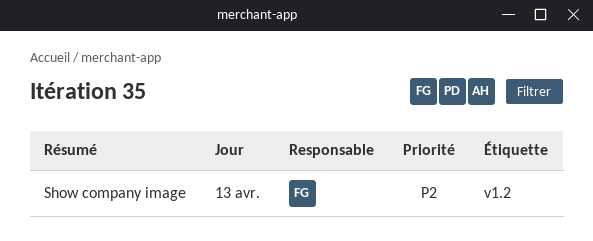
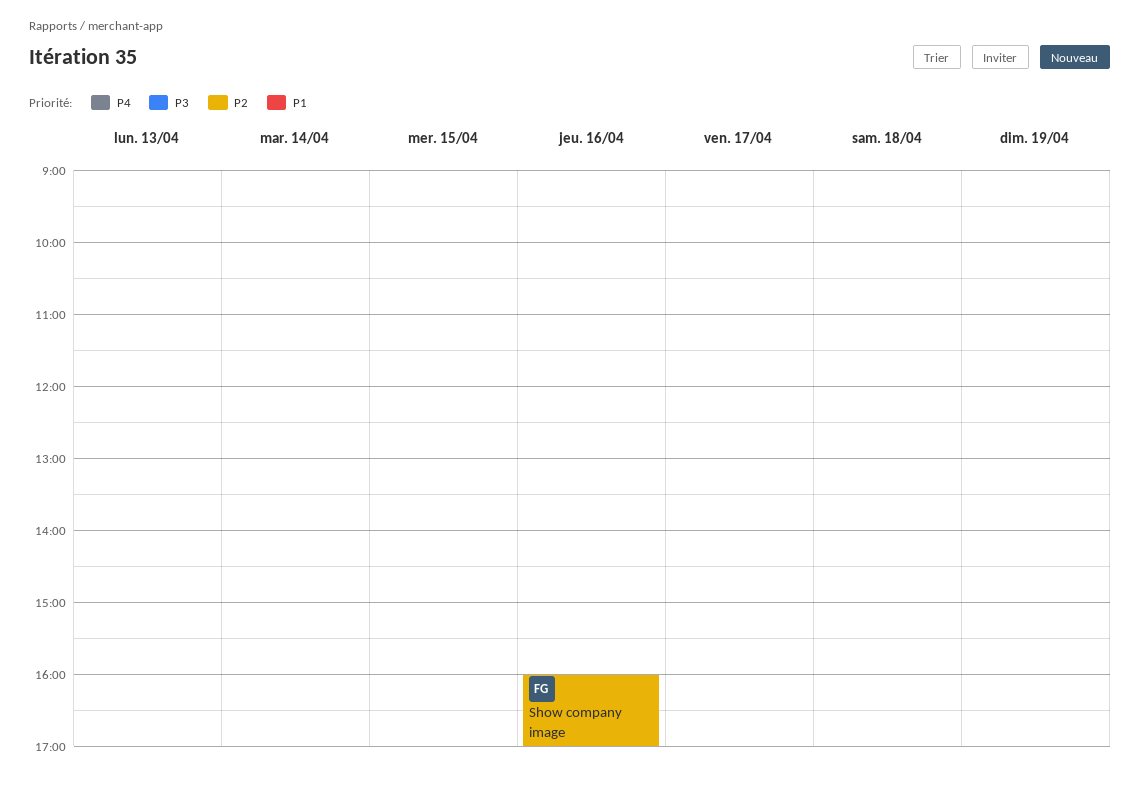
Show company image, day: Apr 13 -> Apr 16

